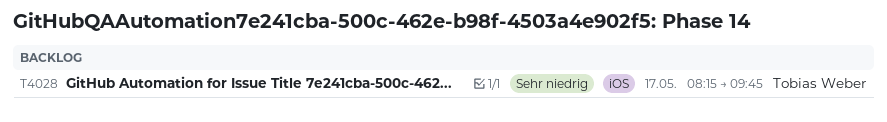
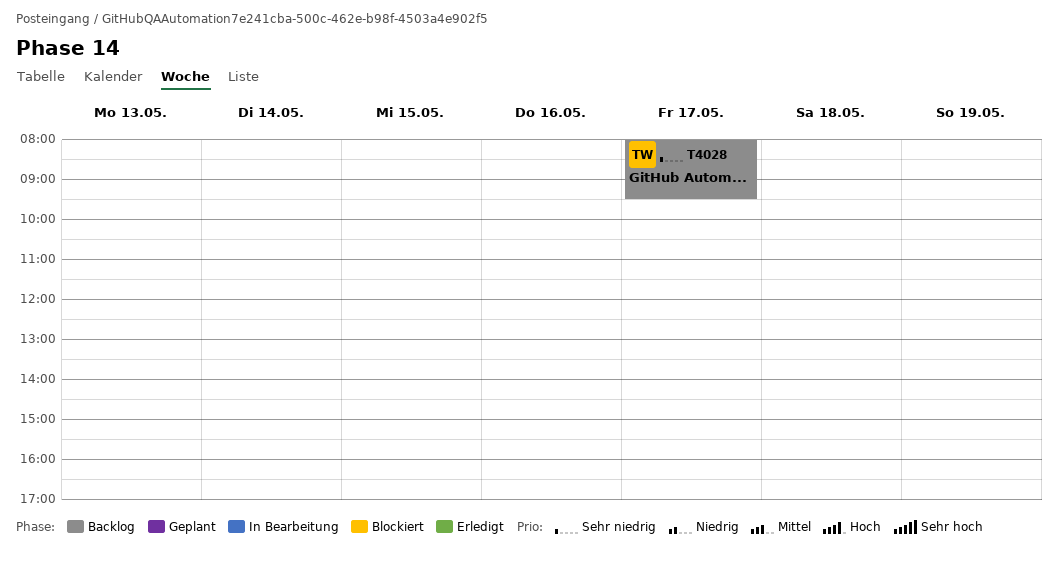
T4028, begins: 08:15 -> 08:00
T4028, ends: 09:45 -> 09:30

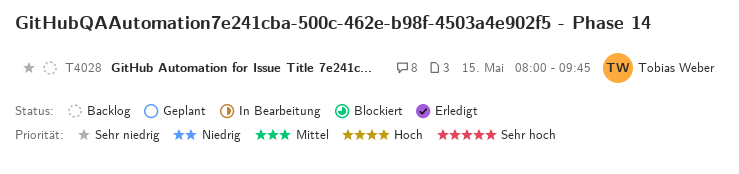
T4028, day: May 17 -> May 15
T4028, ends: 09:30 -> 09:45

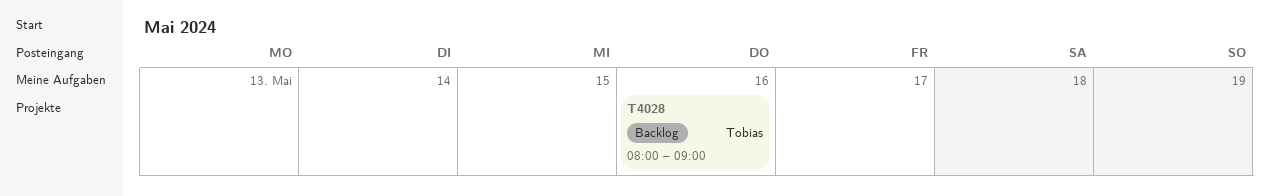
T4028, day: May 15 -> May 16
T4028, ends: 09:45 -> 09:00

